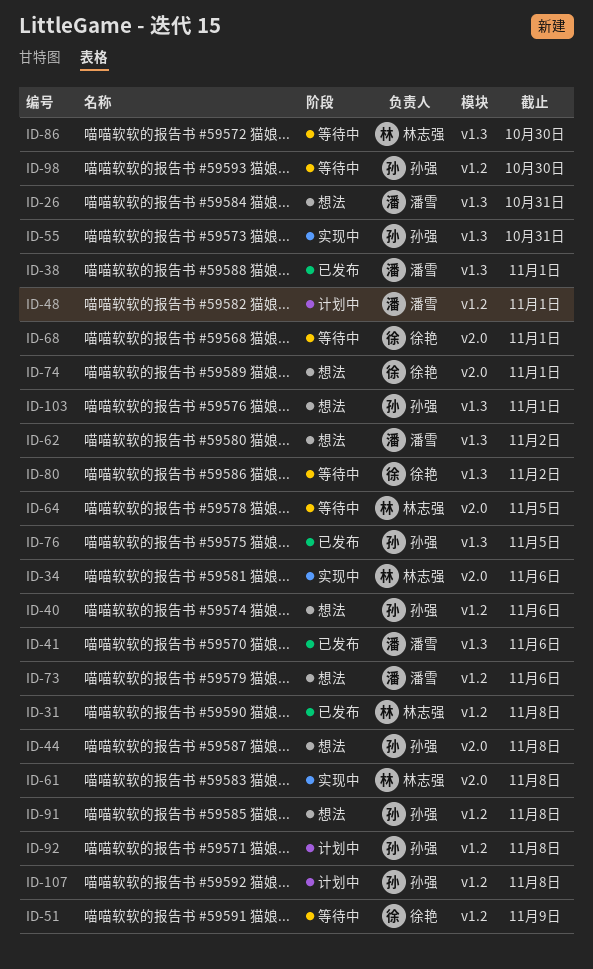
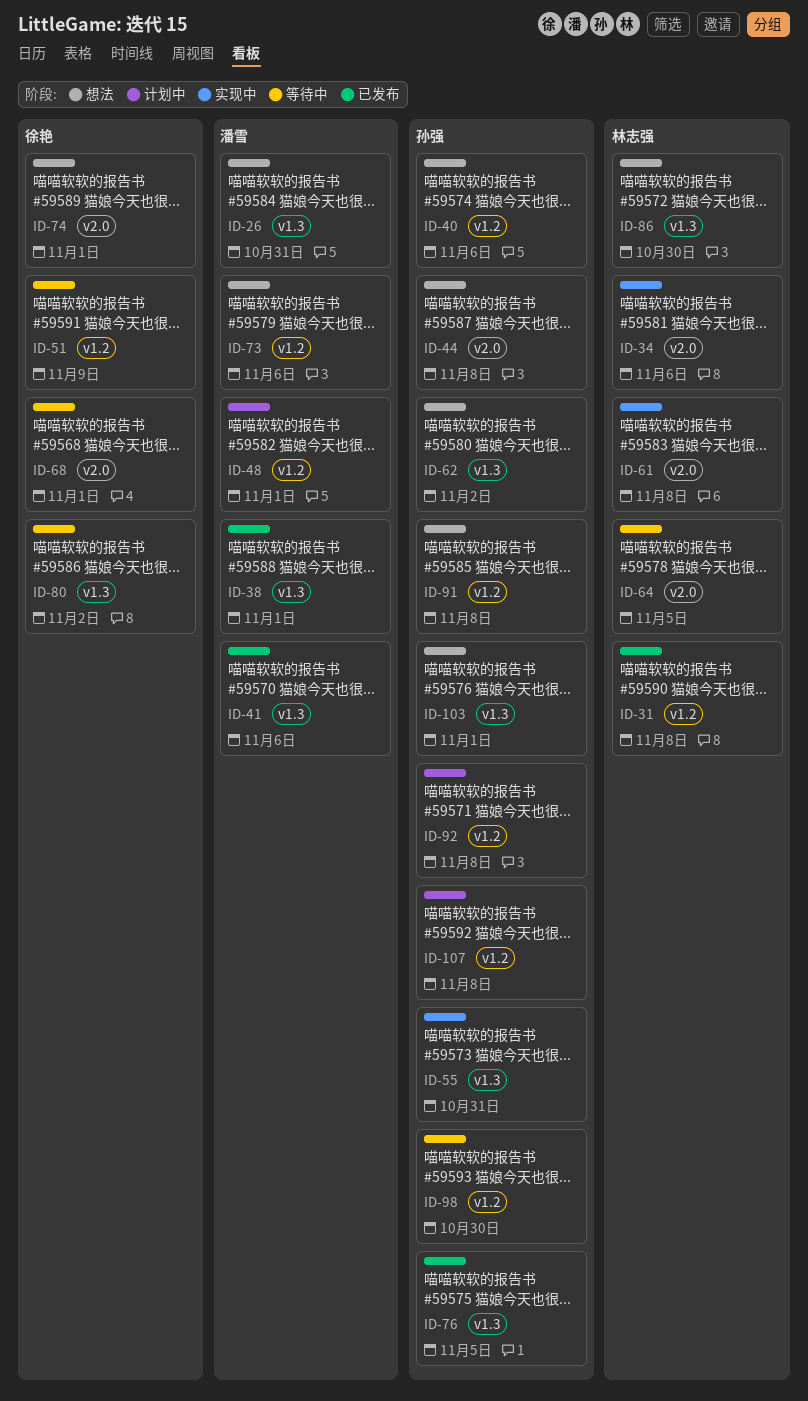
ID-62, owner: 潘雪 -> 孙强
ID-86, status: 等待中 -> 想法

